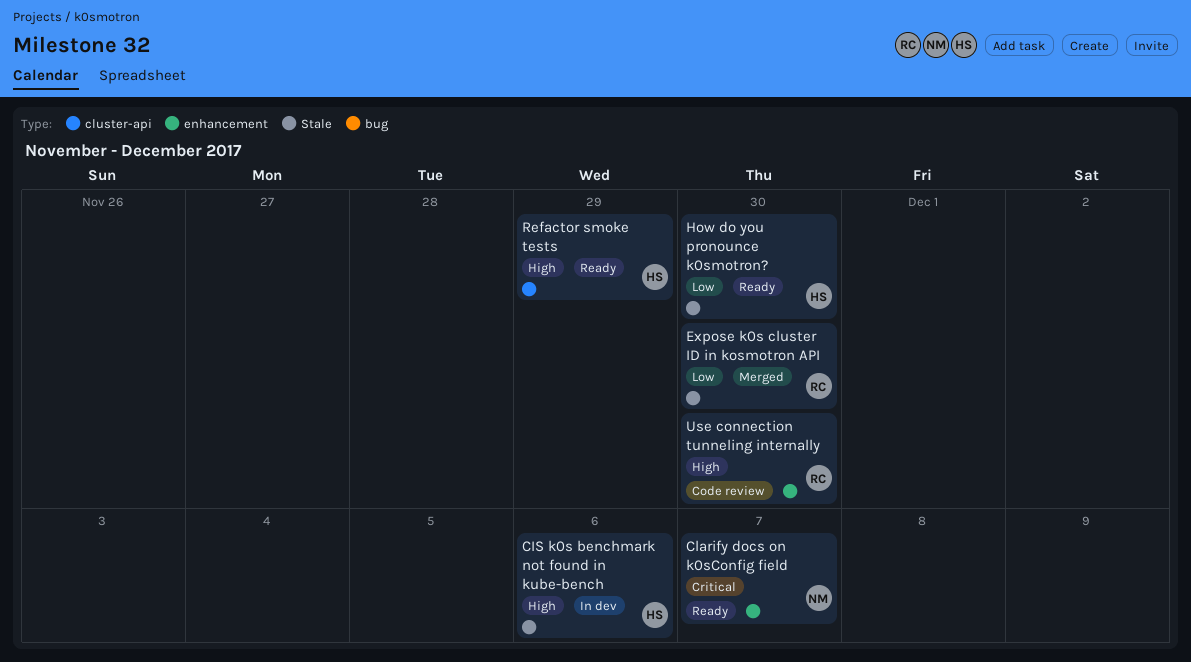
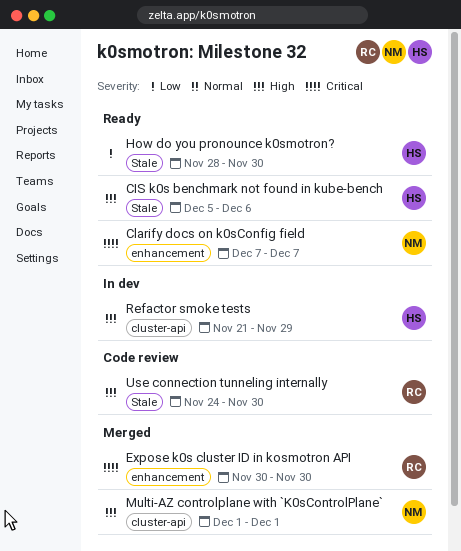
CIS k0s benchmark not found in kube-bench, status: In dev -> Ready
Expose k0s cluster ID in kosmotron API, priority: Low -> Critical
Expose k0s cluster ID in kosmotron API, label: Stale -> enhancement
Multi-AZ controlplane with `K0sControlPlane`: none -> present
Refactor smoke tests, status: Ready -> In dev
Use connection tunneling internally, label: enhancement -> Stale

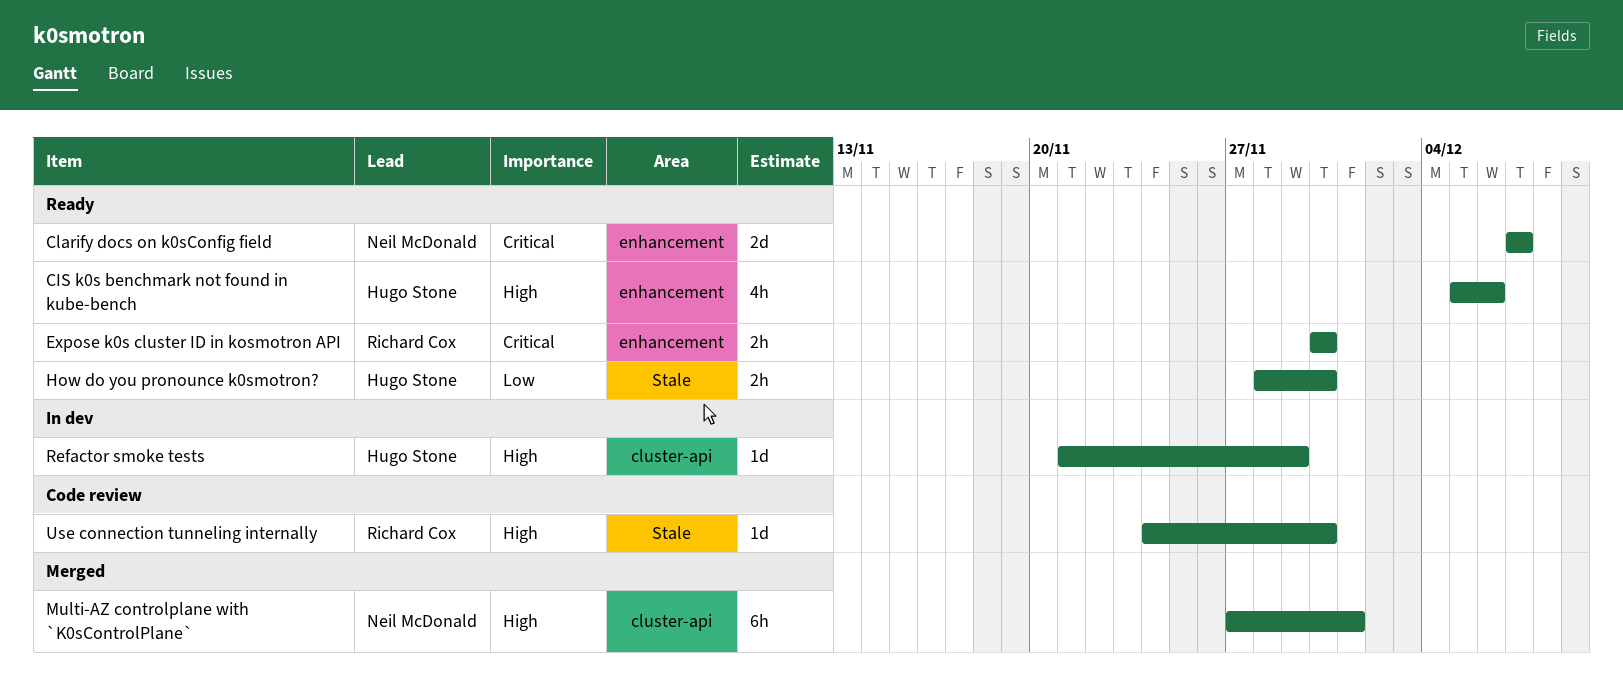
CIS k0s benchmark not found in kube-bench, label: Stale -> enhancement
Expose k0s cluster ID in kosmotron API, status: Merged -> Ready
Multi-AZ controlplane with `K0sControlPlane`, start: Dec 1 -> Nov 27

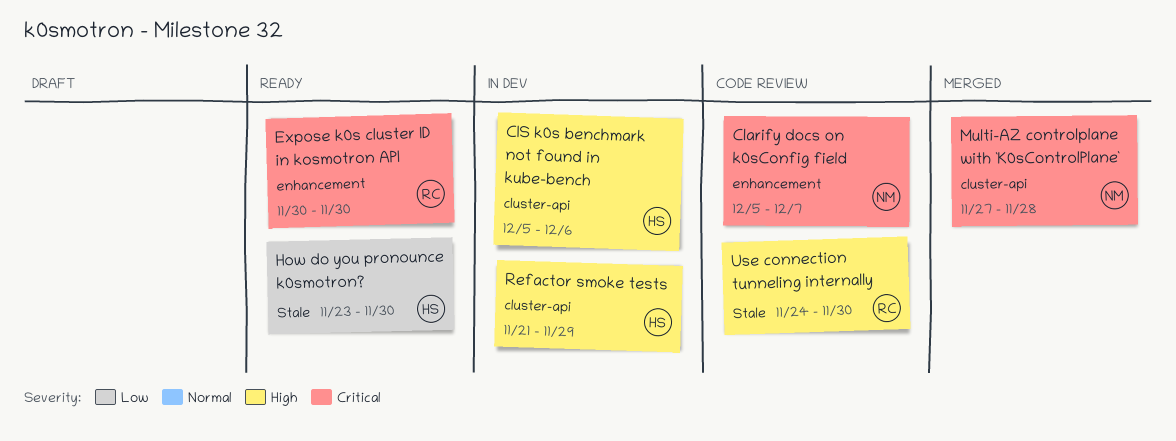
CIS k0s benchmark not found in kube-bench, status: Ready -> In dev
CIS k0s benchmark not found in kube-bench, label: enhancement -> cluster-api
Clarify docs on k0sConfig field, status: Ready -> Code review
Clarify docs on k0sConfig field, start: Dec 7 -> Dec 5
How do you pronounce k0smotron?, start: Nov 28 -> Nov 23
Multi-AZ controlplane with `K0sControlPlane`, priority: High -> Critical
Multi-AZ controlplane with `K0sControlPlane`, due: Dec 1 -> Nov 28

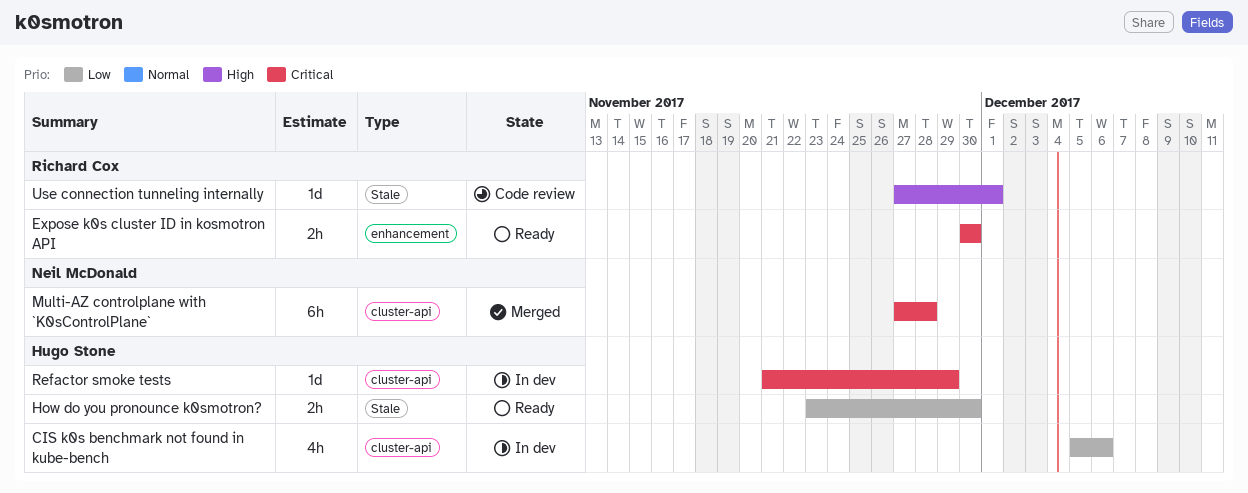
CIS k0s benchmark not found in kube-bench, priority: High -> Low
Clarify docs on k0sConfig field: present -> none
Refactor smoke tests, priority: High -> Critical
Use connection tunneling internally, start: Nov 24 -> Nov 27
Use connection tunneling internally, due: Nov 30 -> Dec 1

